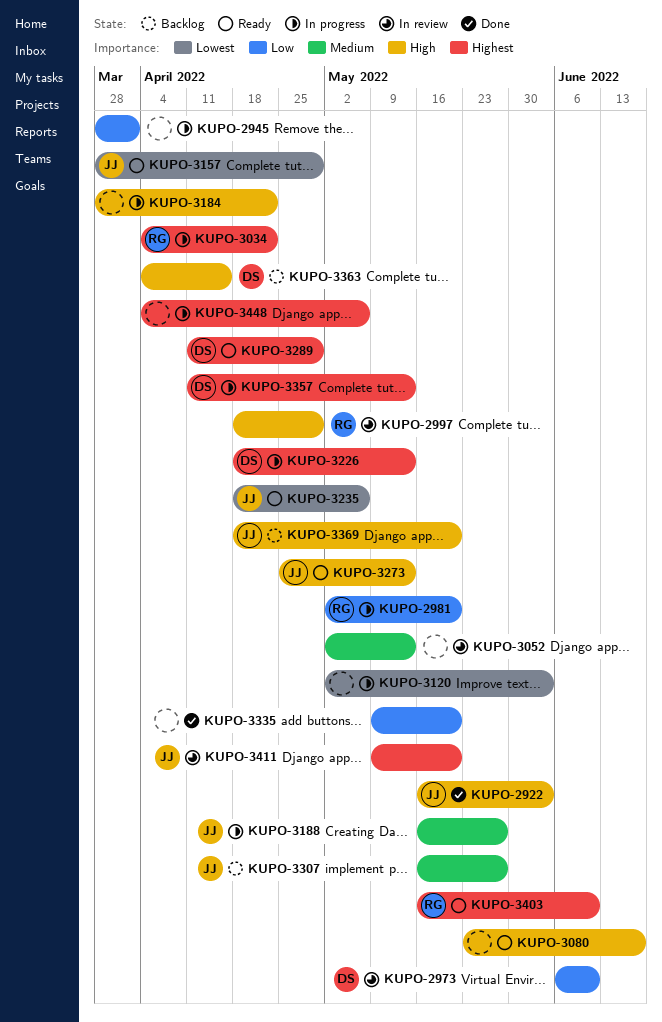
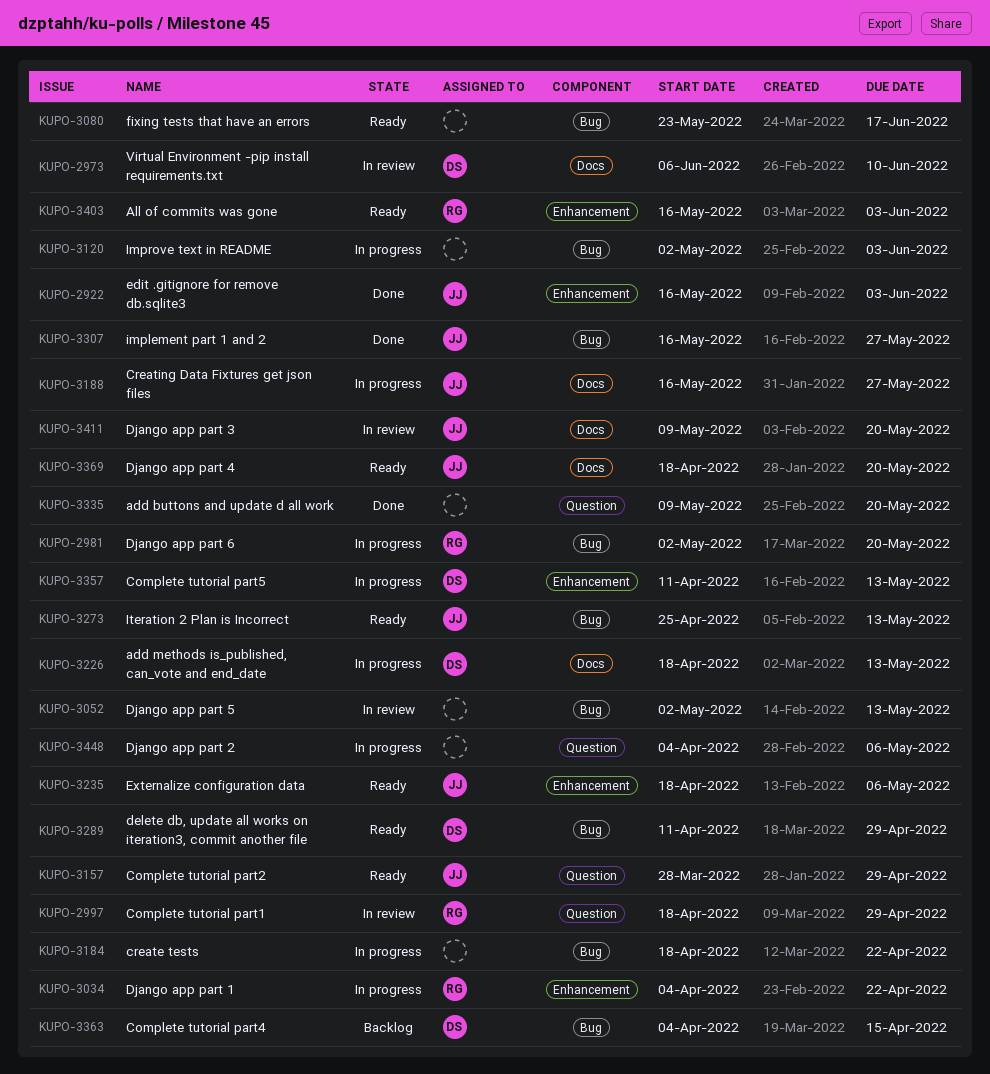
KUPO-2945: present -> none
KUPO-3184, start: Mar 28 -> Apr 18
KUPO-3307, status: Backlog -> Done
KUPO-3369, status: Backlog -> Ready
KUPO-3403, due: Jun 10 -> Jun 3

